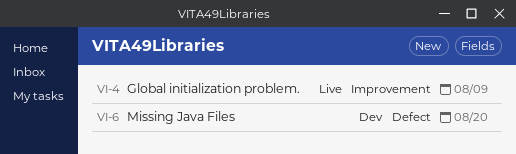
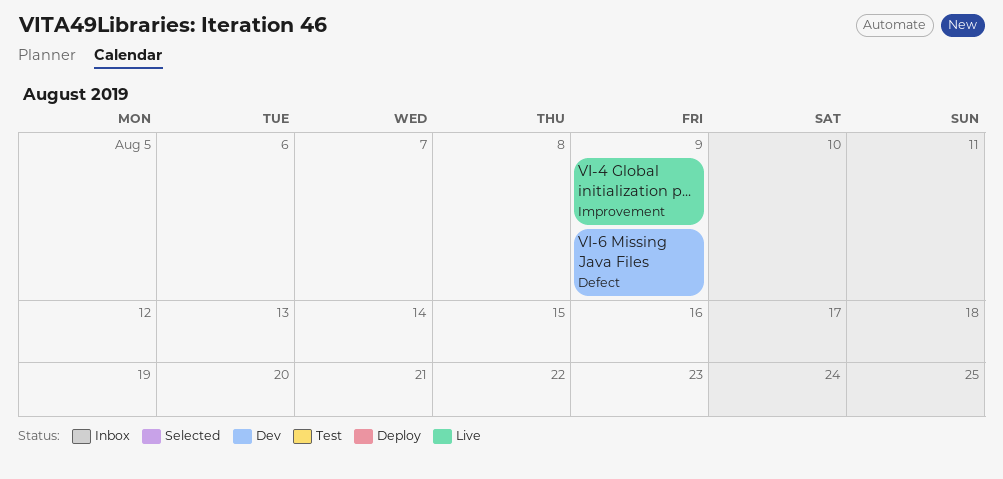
VI-6, due: Aug 20 -> Aug 9

